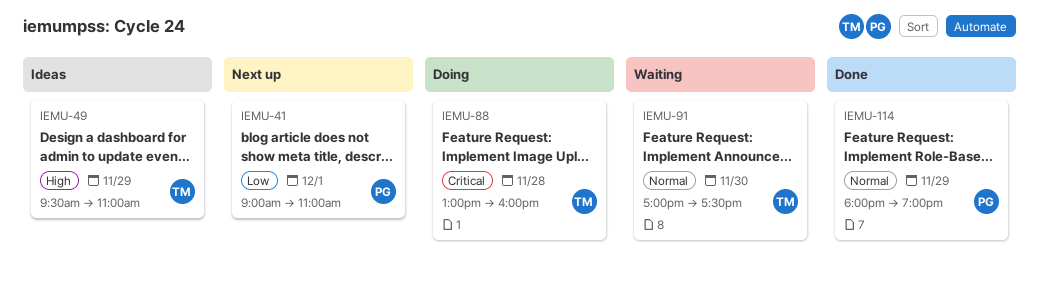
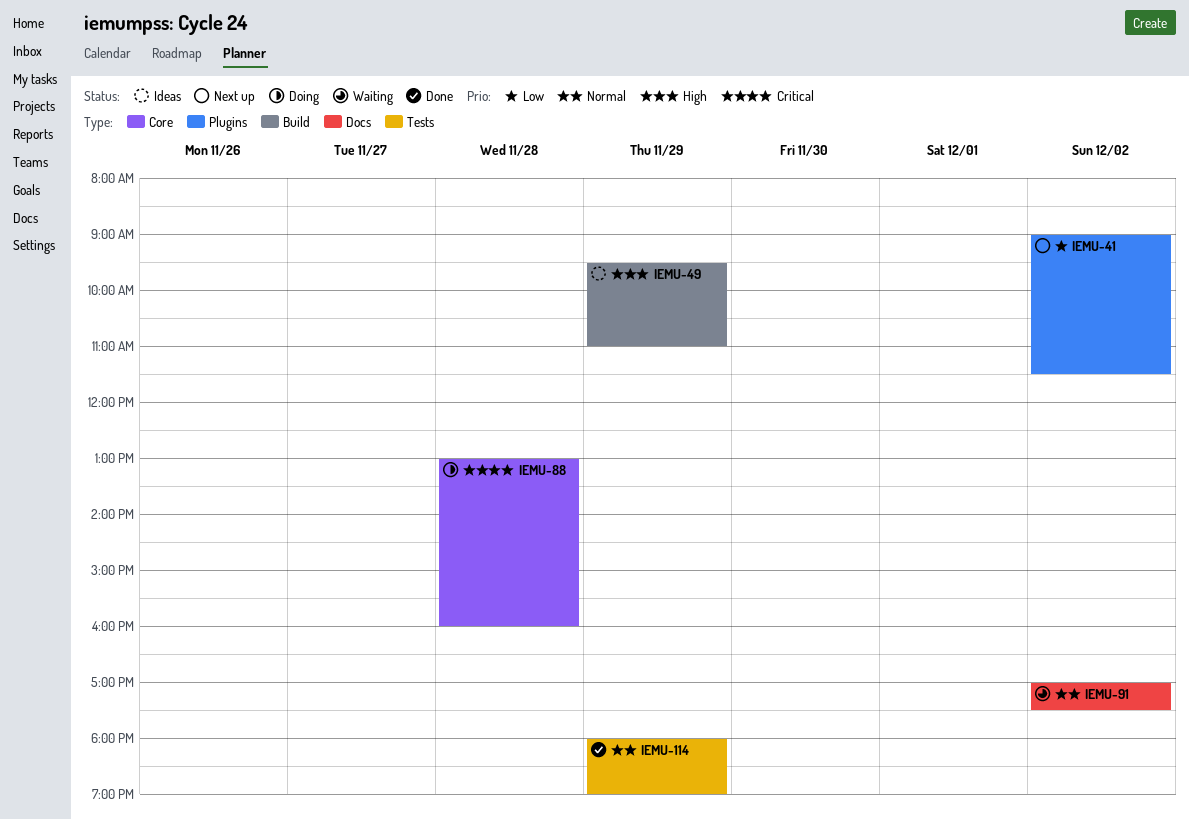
IEMU-41, day: Dec 1 -> Dec 2
IEMU-41, ends: 11:00 -> 11:30
IEMU-91, day: Nov 30 -> Dec 2

